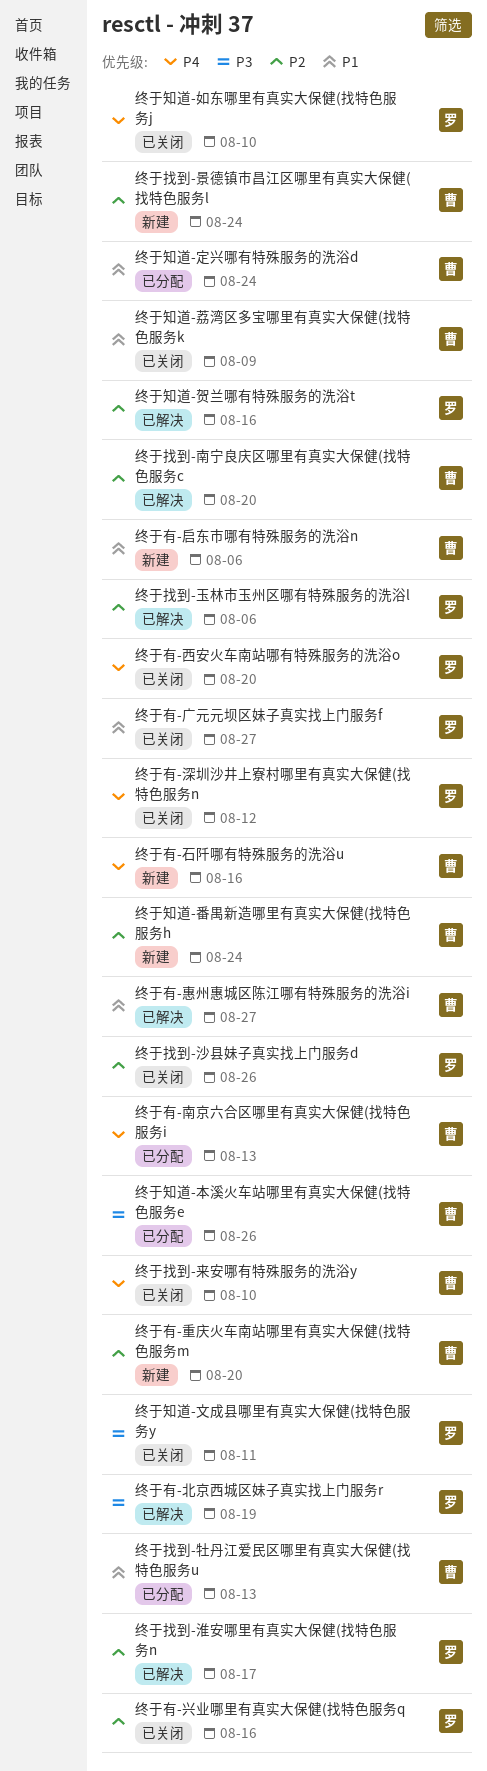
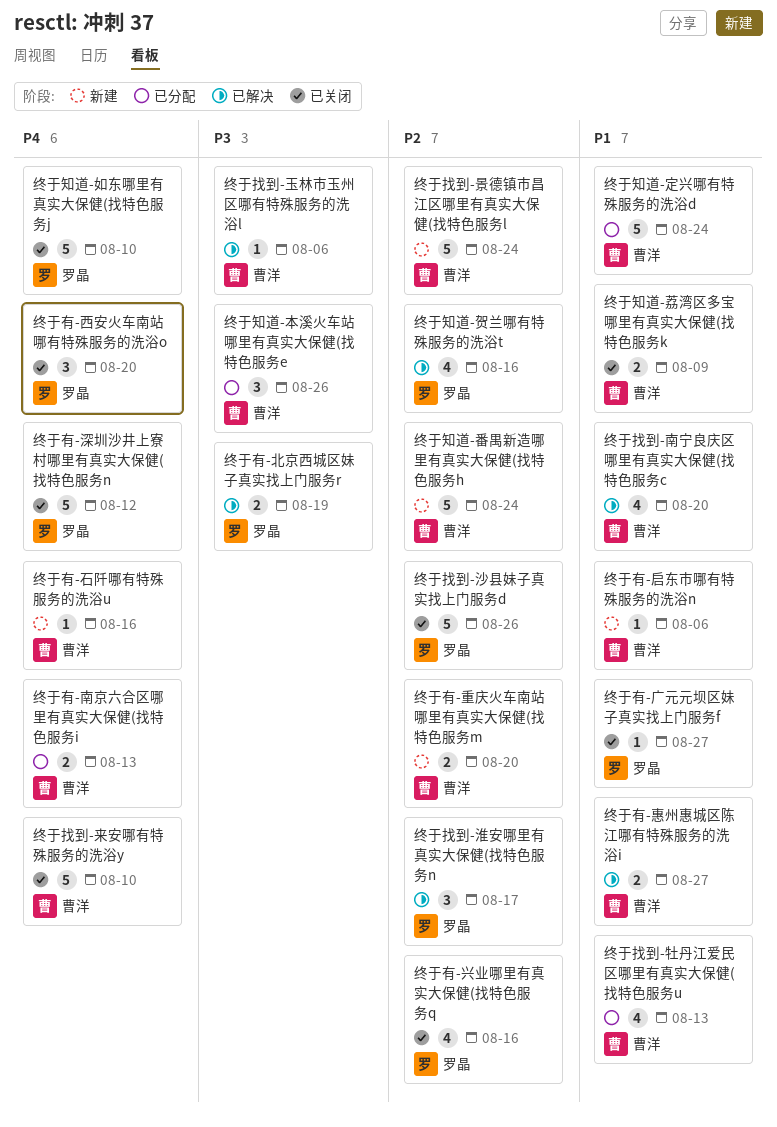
终于找到-南宁良庆区哪里有真实大保健(找特色服务c, priority: P2 -> P1
终于找到-玉林市玉州区哪有特殊服务的洗浴l, owner: 罗晶 -> 曹洋
终于找到-玉林市玉州区哪有特殊服务的洗浴l, priority: P2 -> P3
终于知道-文成县哪里有真实大保健(找特色服务y: present -> none

